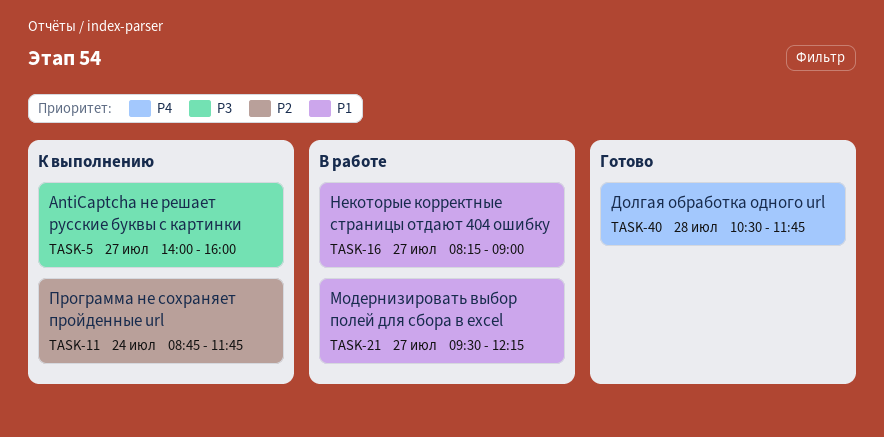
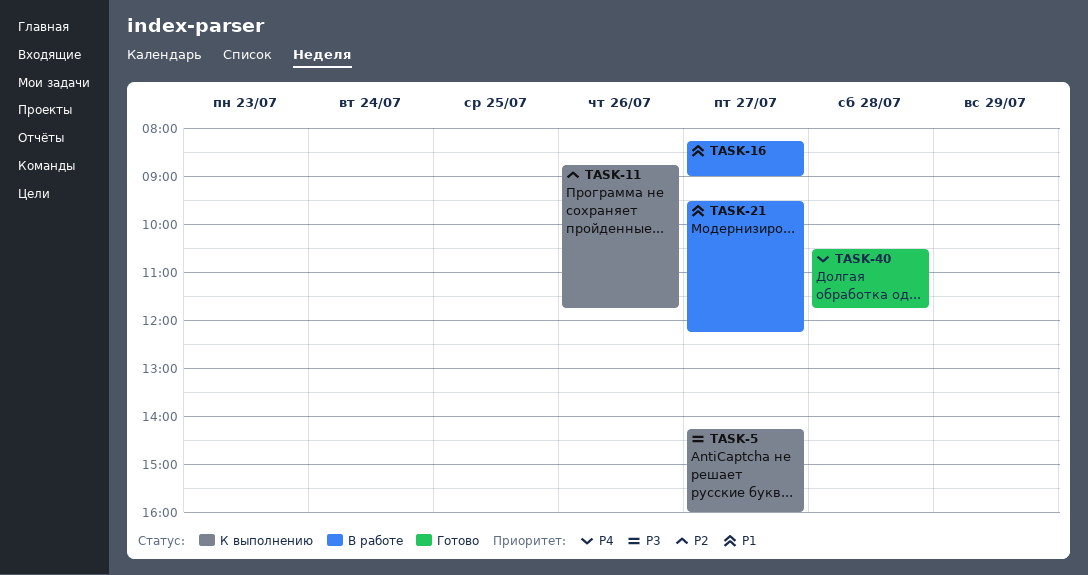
TASK-5, begins: 14:00 -> 14:15
TASK-11, day: Jul 24 -> Jul 26

